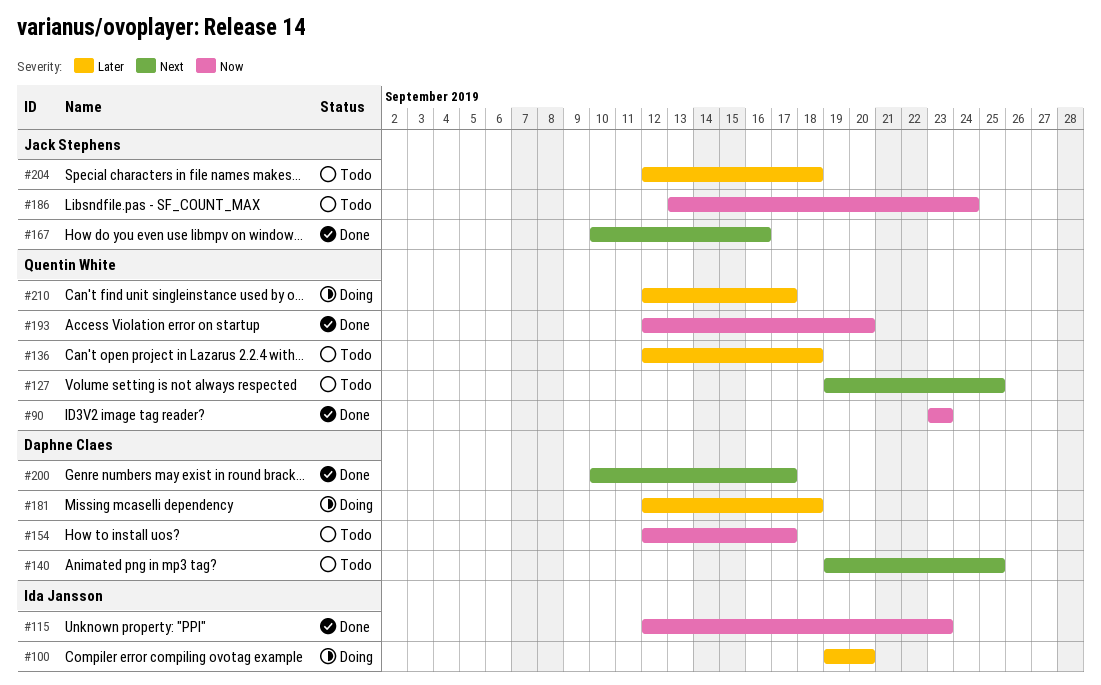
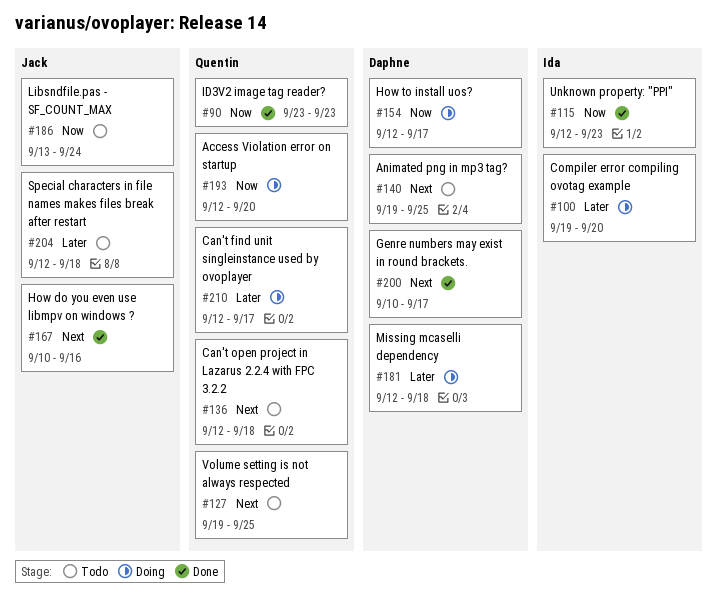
#136, priority: Later -> Next
#154, status: Todo -> Doing
#193, status: Done -> Doing

